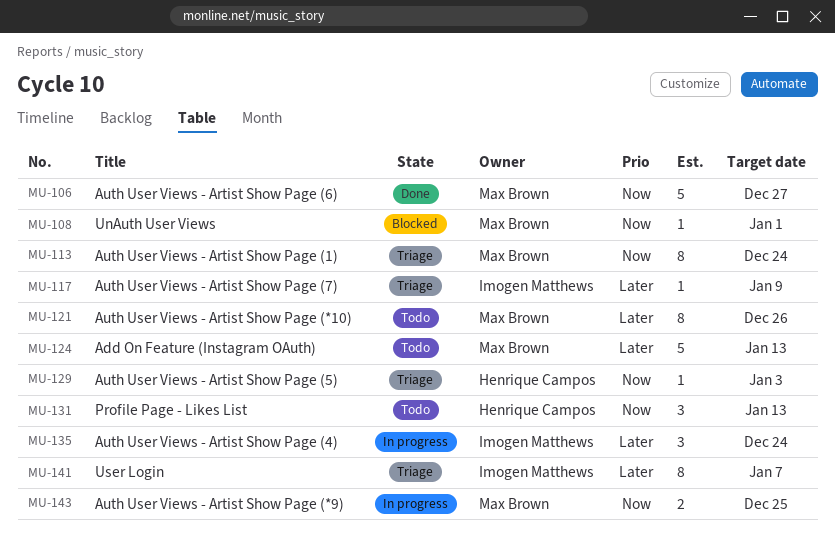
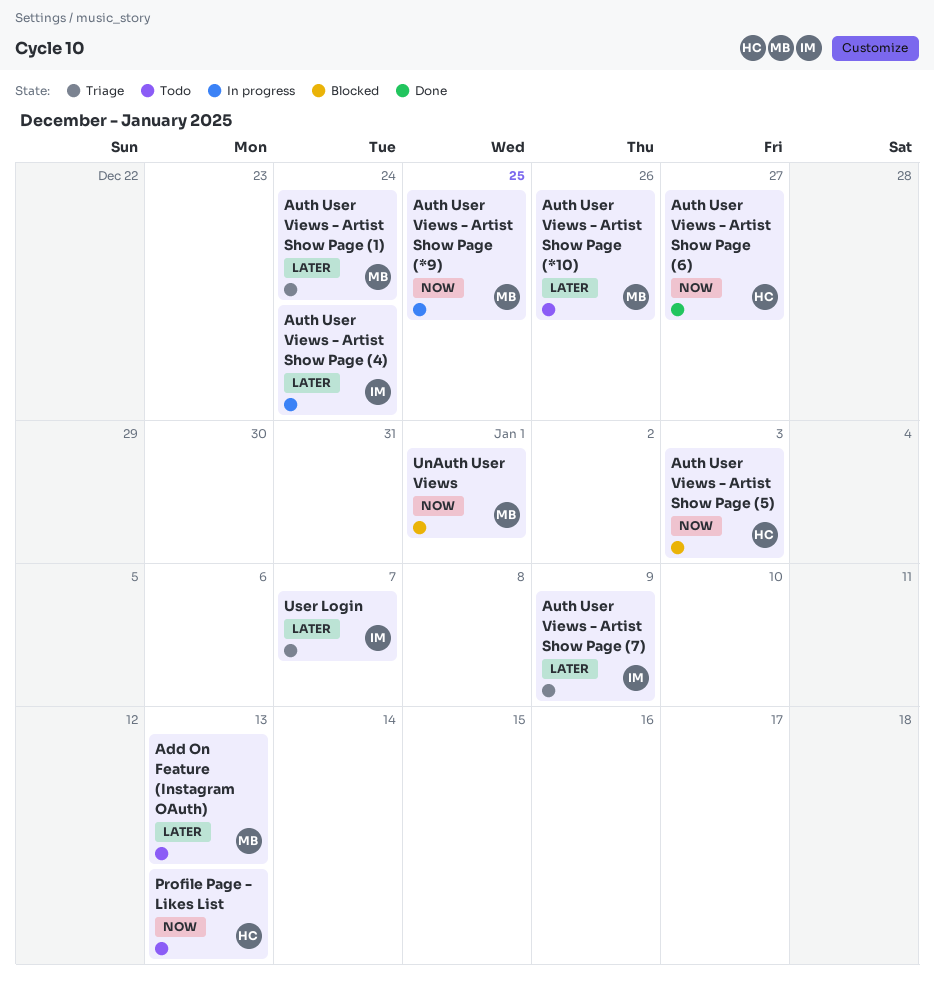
Auth User Views - Artist Show Page (1), priority: Now -> Later
Auth User Views - Artist Show Page (5), status: Triage -> Blocked
Auth User Views - Artist Show Page (6), owner: Max Brown -> Henrique Campos

